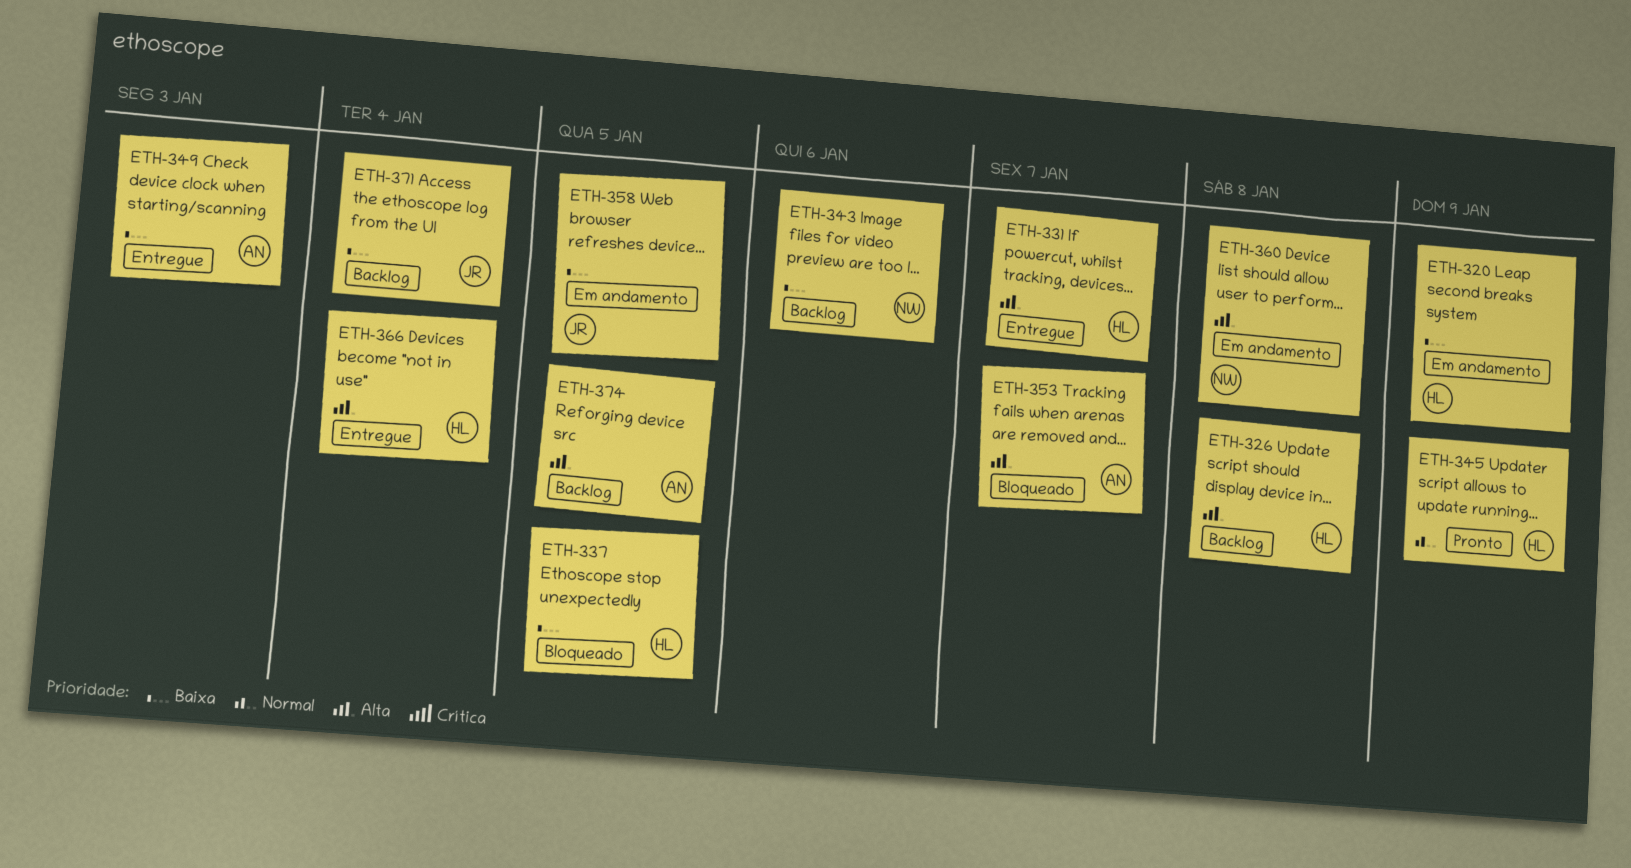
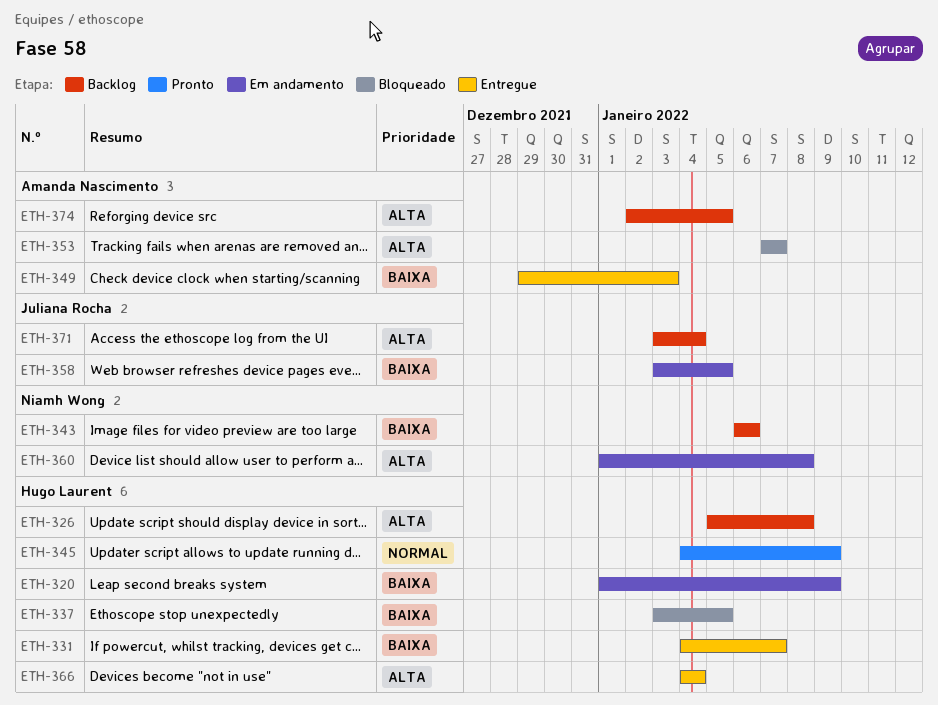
ETH-331, priority: Alta -> Baixa
ETH-371, priority: Baixa -> Alta

